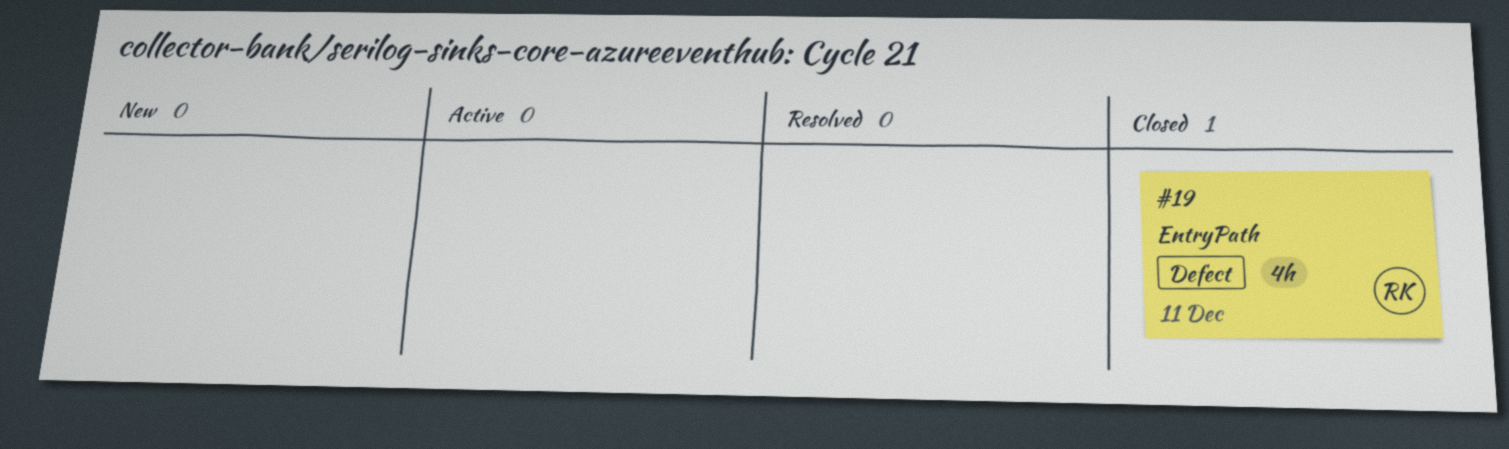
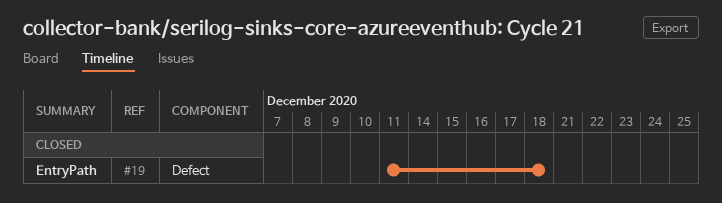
#19, due: Dec 11 -> Dec 18

